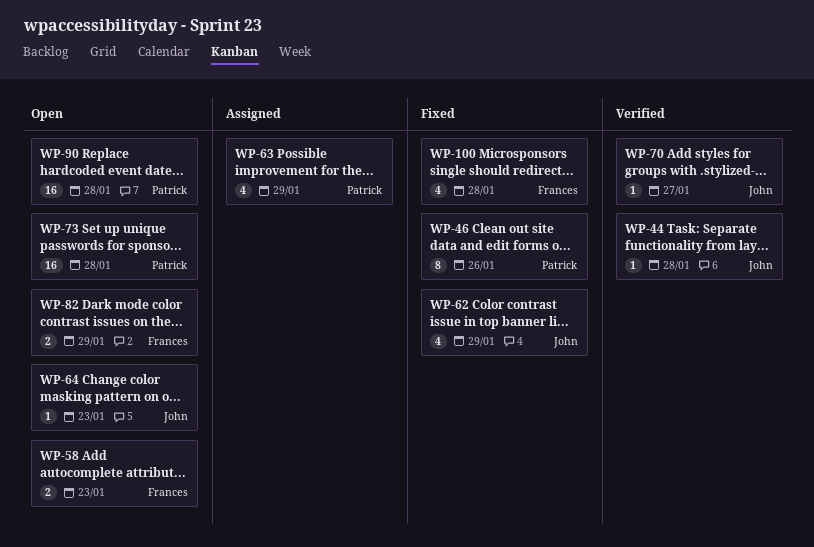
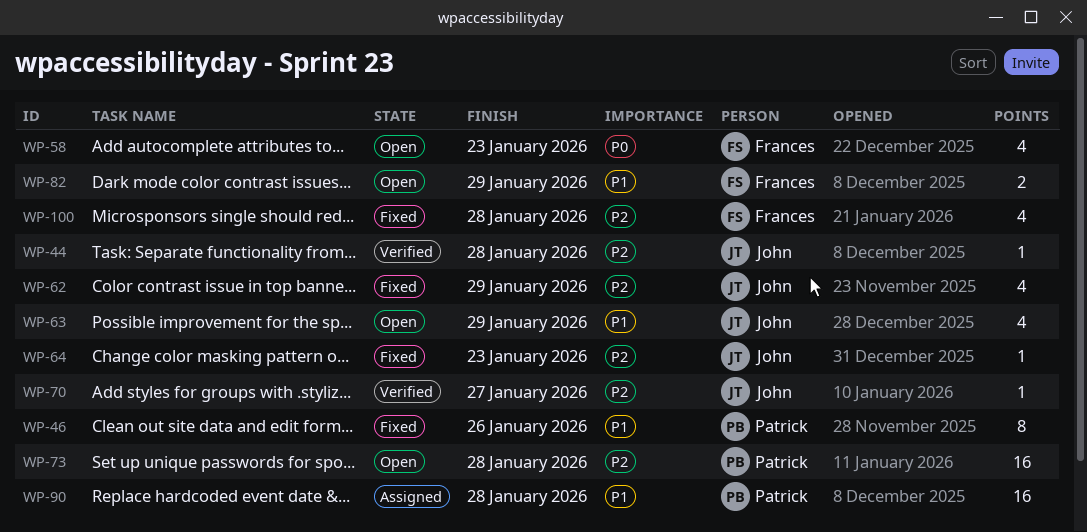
WP-58, estimate: 2 -> 4
WP-63, status: Assigned -> Open
WP-63, owner: Patrick -> John
WP-64, status: Open -> Fixed
WP-90, status: Open -> Assigned

